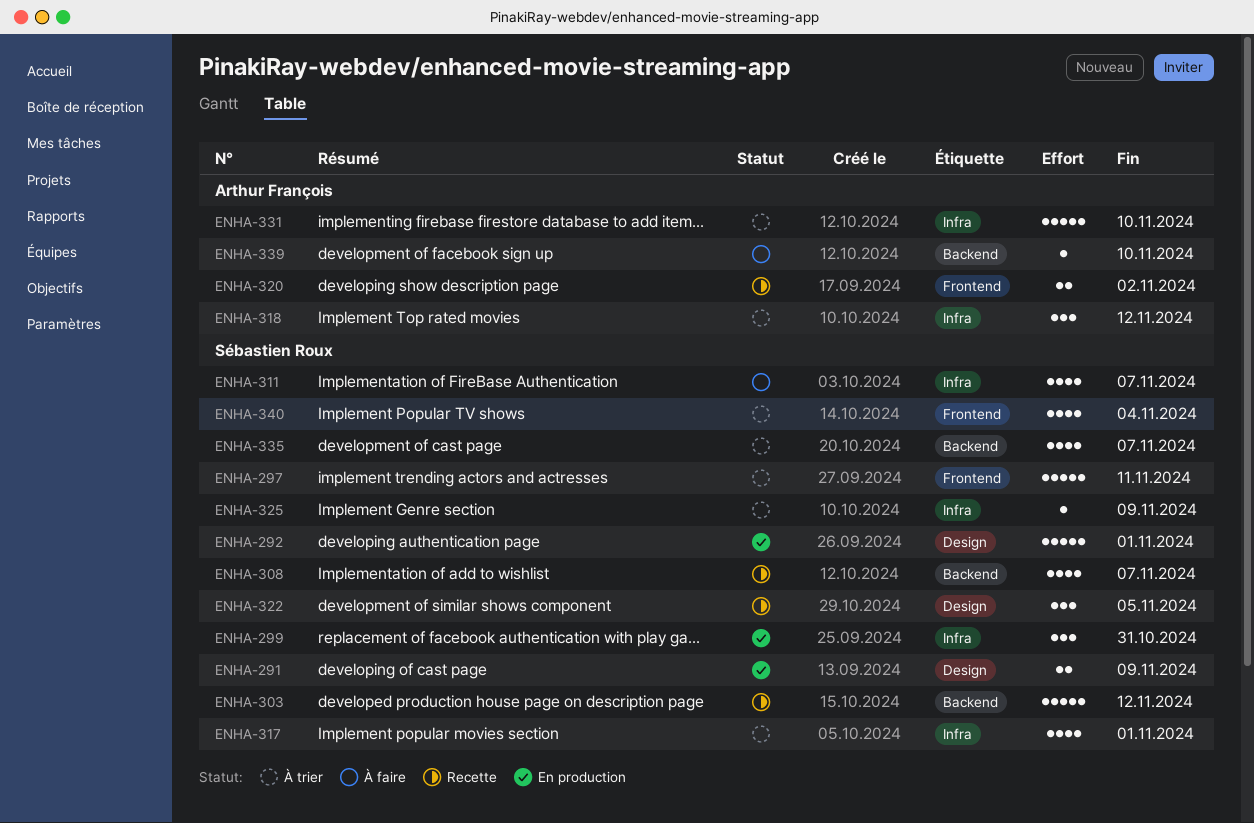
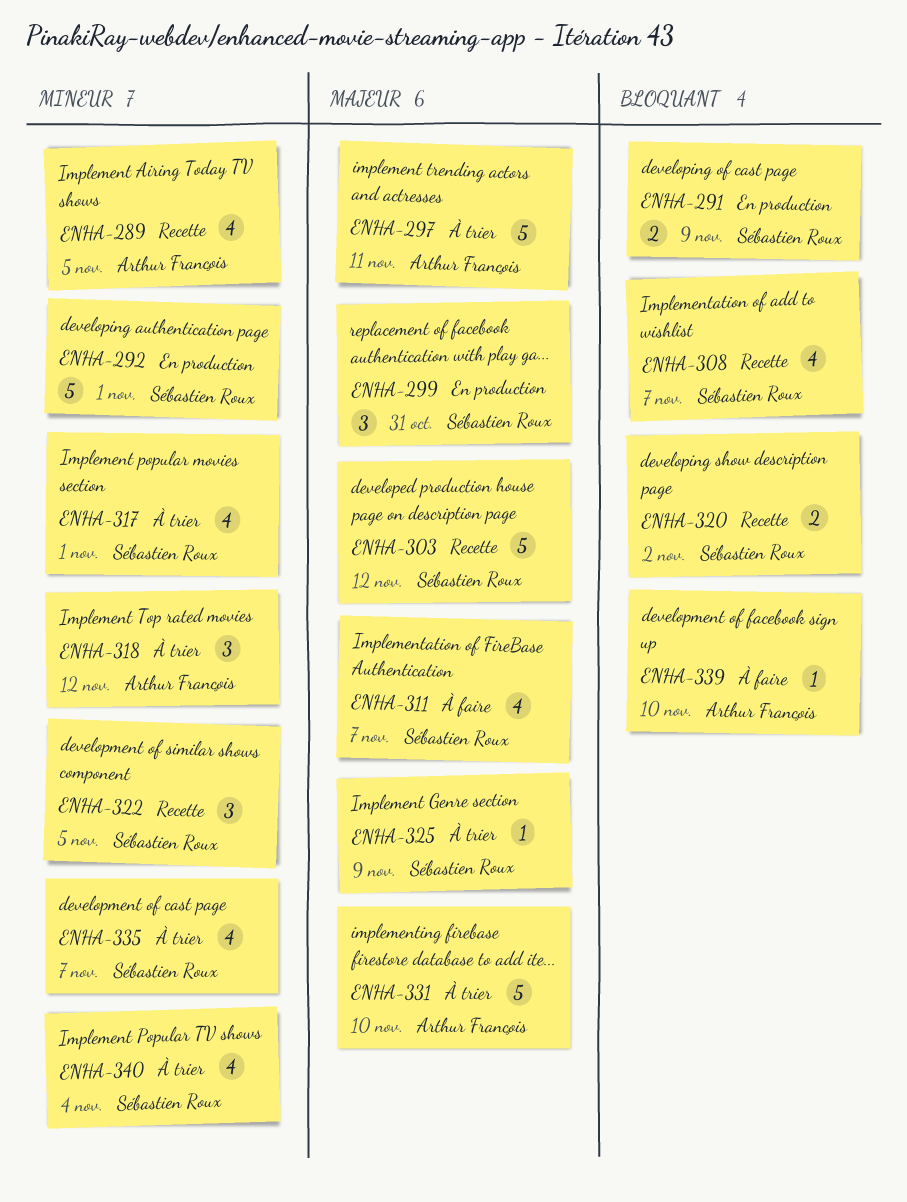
ENHA-289: none -> present
ENHA-297, owner: Sébastien Roux -> Arthur François
ENHA-320, owner: Arthur François -> Sébastien Roux

